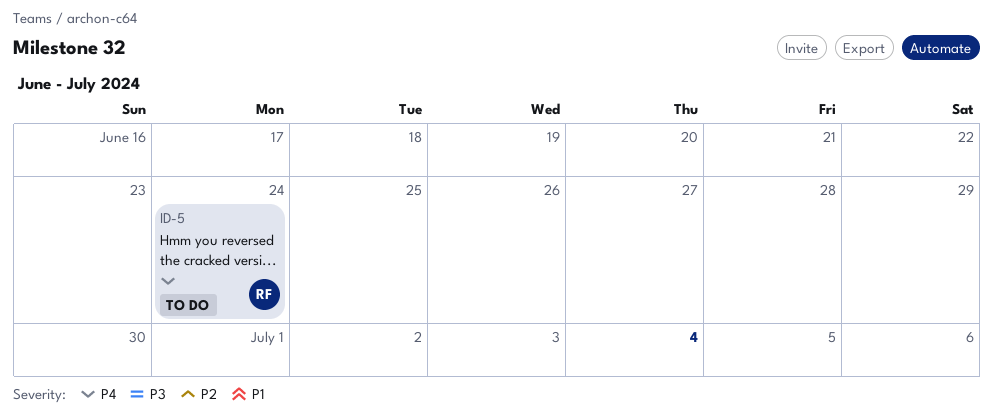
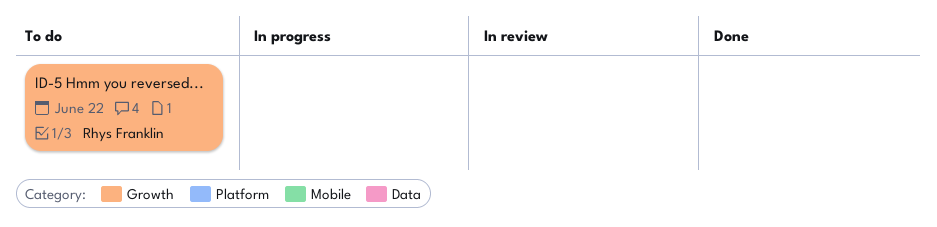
ID-5, due: Jun 24 -> Jun 22

